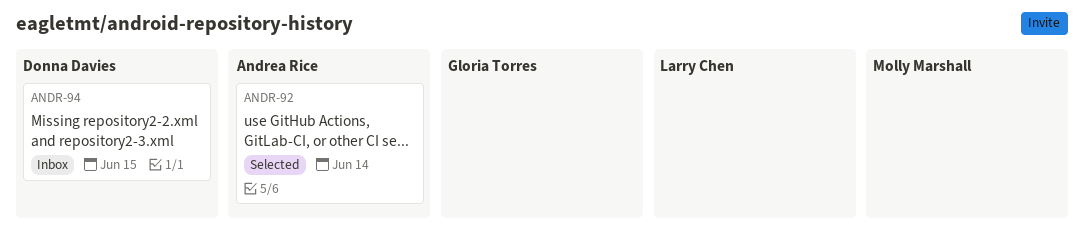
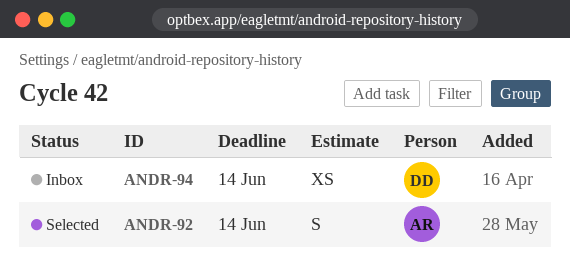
ANDR-94, due: Jun 15 -> Jun 14

